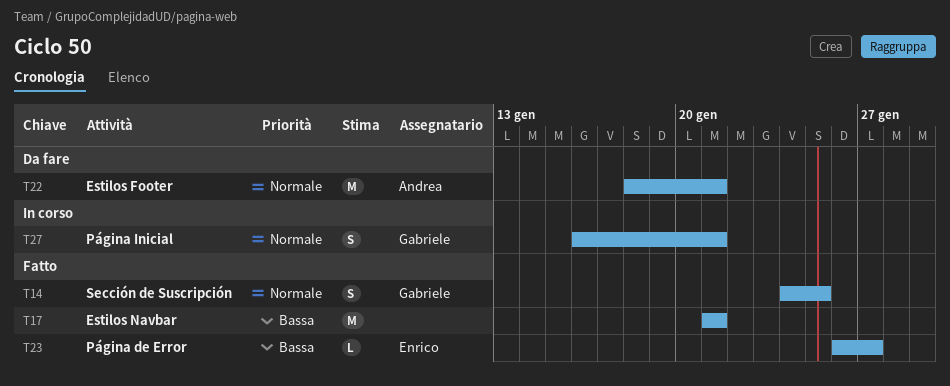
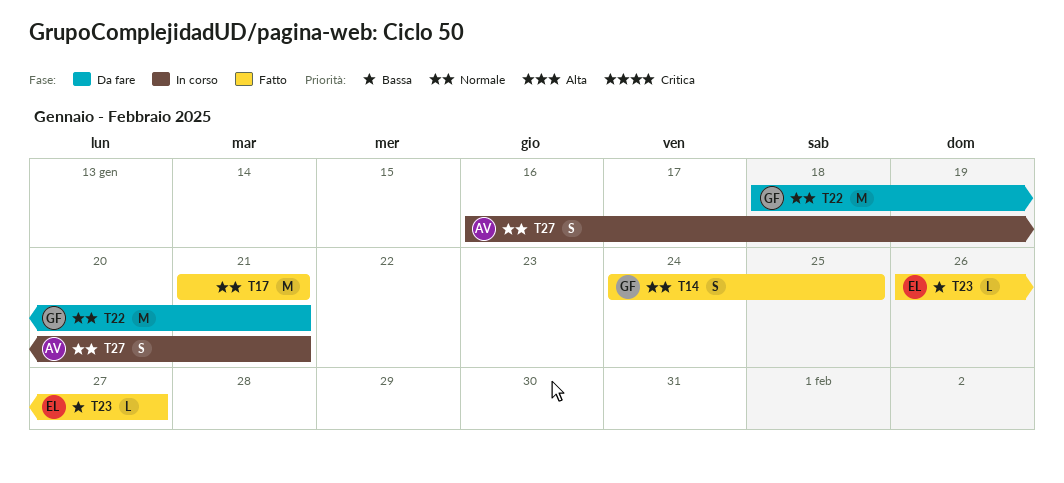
T17, priority: Bassa -> Normale
T22, owner: Andrea -> Gabriele
T27, owner: Gabriele -> Andrea

